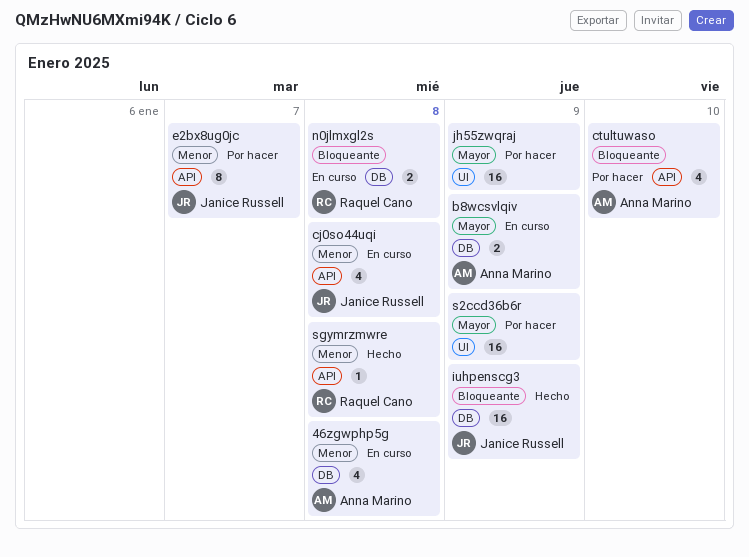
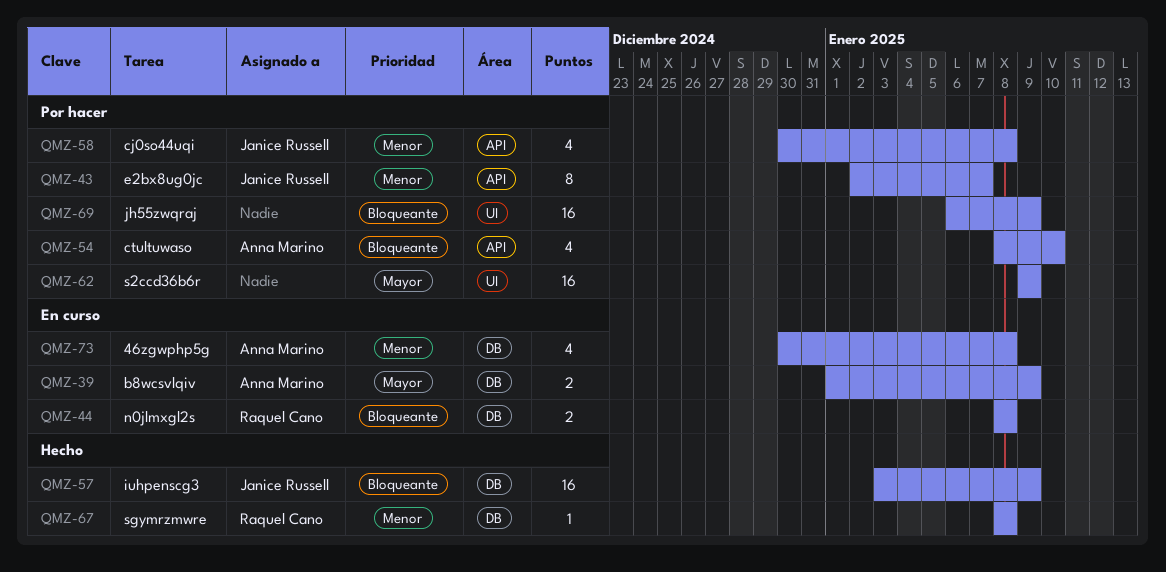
cj0so44uqi, status: En curso -> Por hacer
jh55zwqraj, priority: Mayor -> Bloqueante
sgymrzmwre, label: API -> DB

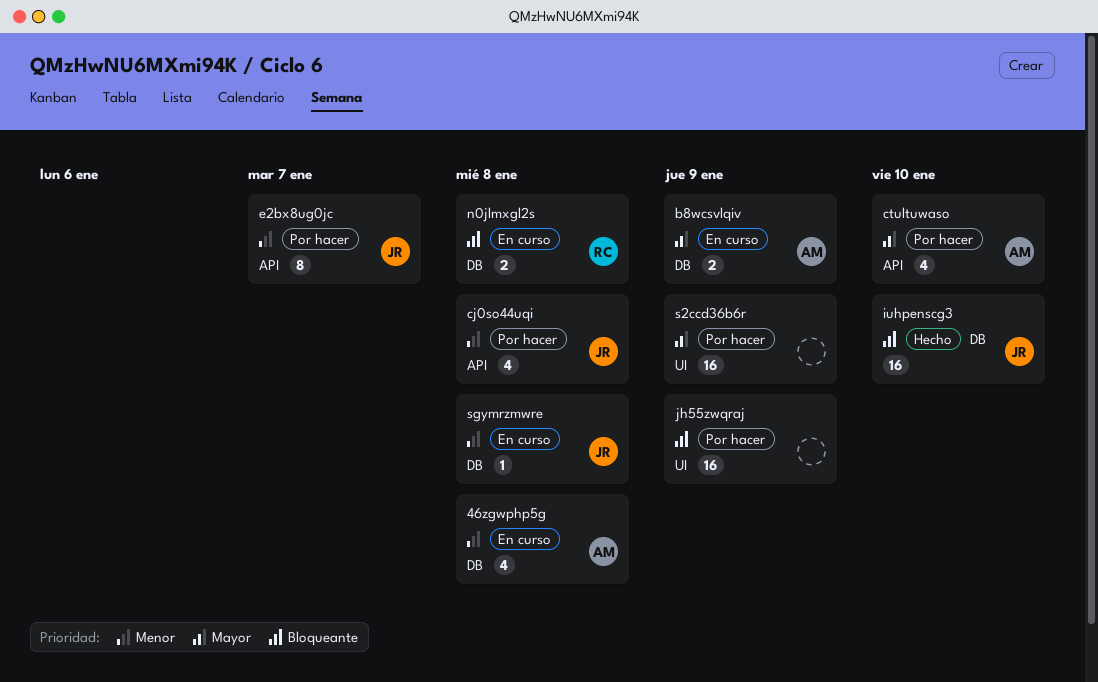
ctultuwaso, priority: Bloqueante -> Mayor
iuhpenscg3, due: Jan 9 -> Jan 10
sgymrzmwre, status: Hecho -> En curso
sgymrzmwre, owner: Raquel Cano -> Janice Russell

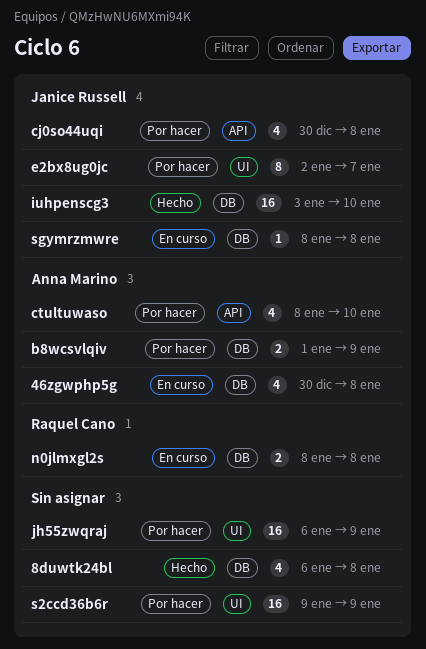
8duwtk24bl: none -> present
b8wcsvlqiv, status: En curso -> Por hacer
e2bx8ug0jc, label: API -> UI

